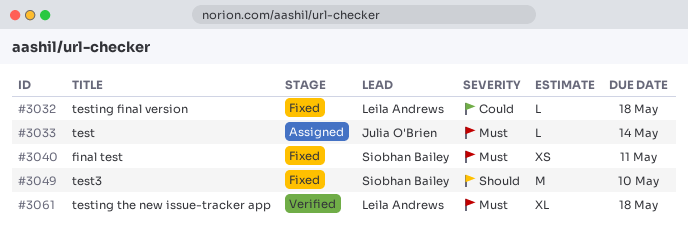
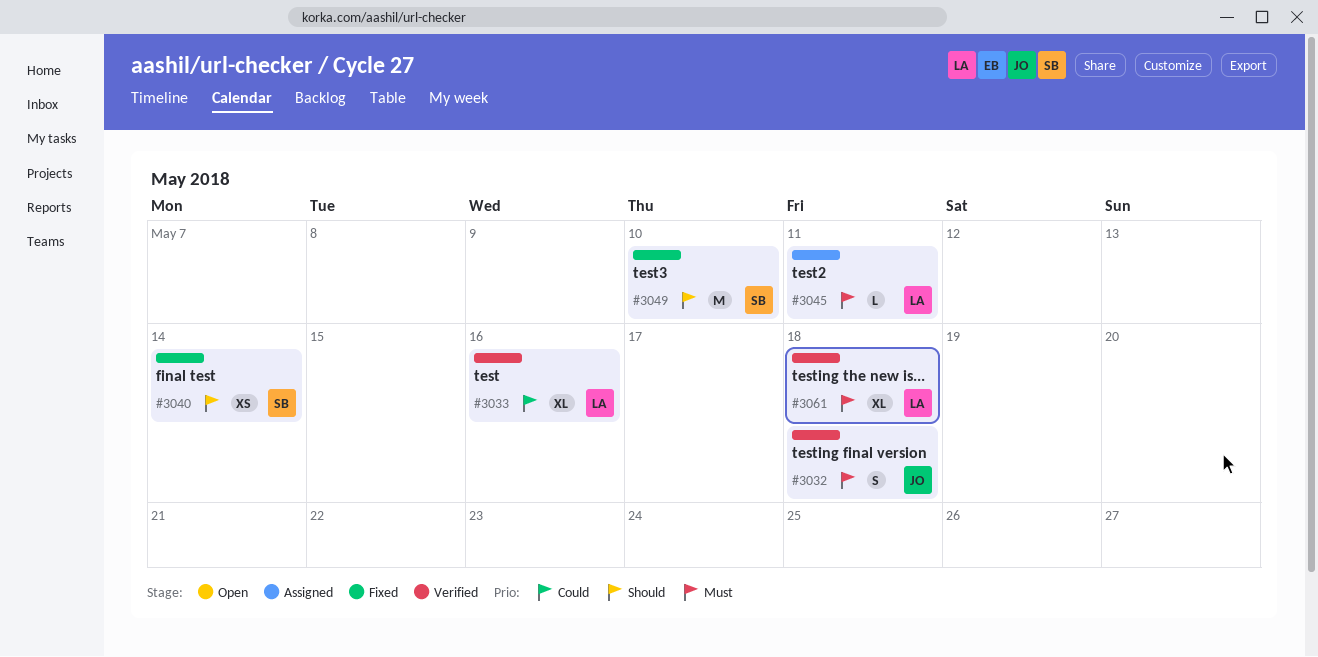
#3032, status: Fixed -> Verified
#3032, owner: Leila Andrews -> Julia O'Brien
#3032, priority: Could -> Must
#3032, estimate: L -> S
#3033, status: Assigned -> Verified
#3033, owner: Julia O'Brien -> Leila Andrews
#3033, priority: Must -> Could
#3033, estimate: L -> XL
#3033, due: May 14 -> May 16
#3040, priority: Must -> Should
#3040, due: May 11 -> May 14
#3045: none -> present

